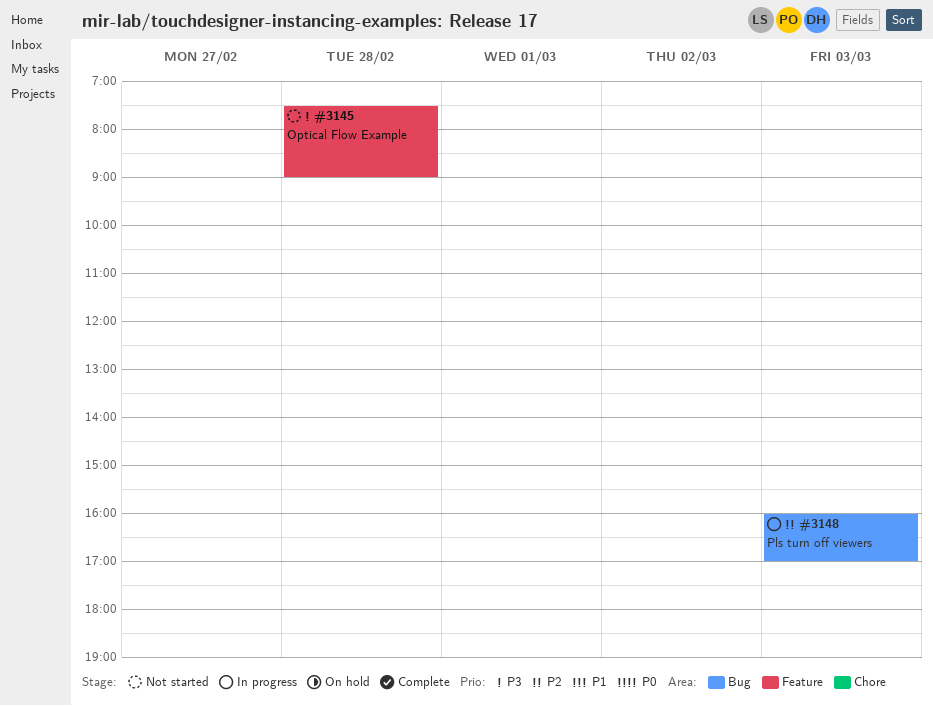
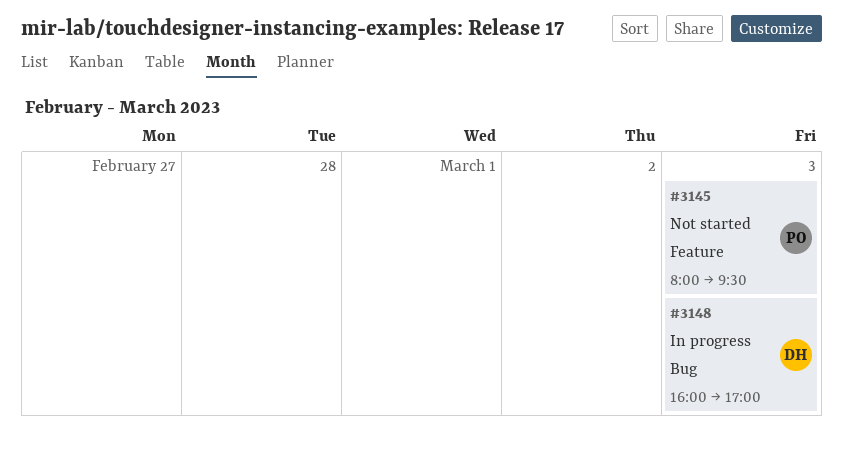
#3145, day: Feb 28 -> Mar 3
#3145, begins: 07:30 -> 08:00
#3145, ends: 09:00 -> 09:30

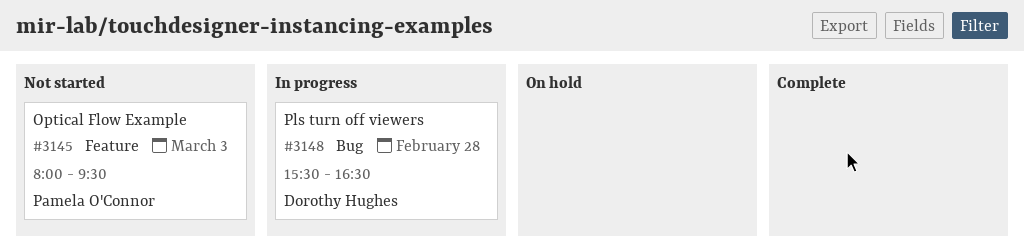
#3148, day: Mar 3 -> Feb 28
#3148, begins: 16:00 -> 15:30
#3148, ends: 17:00 -> 16:30

